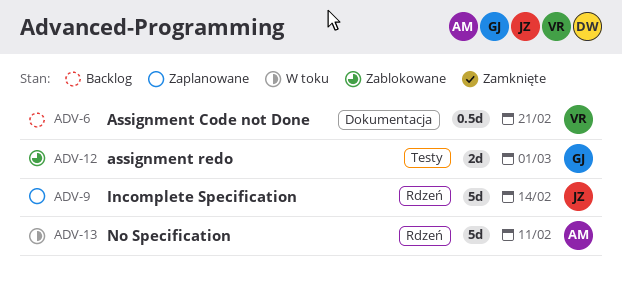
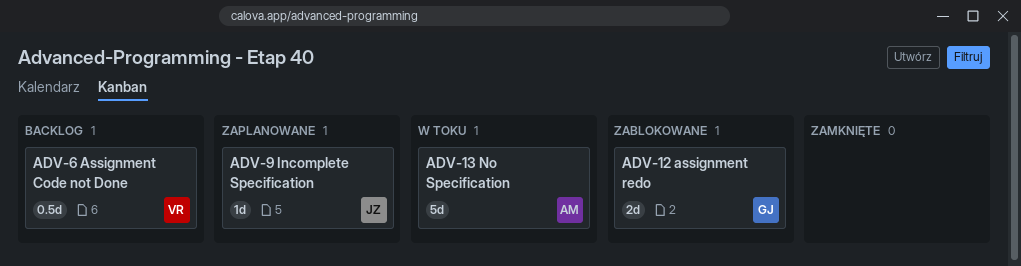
ADV-9, estimate: 5d -> 1d

